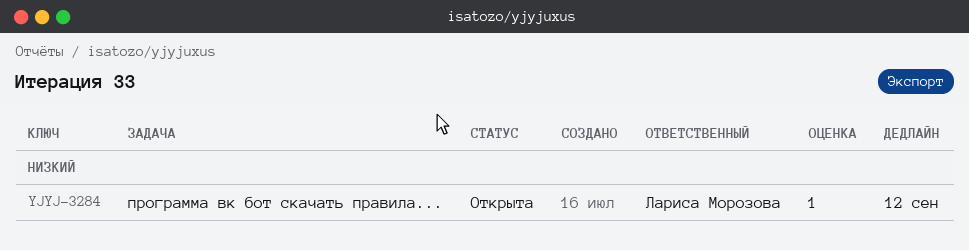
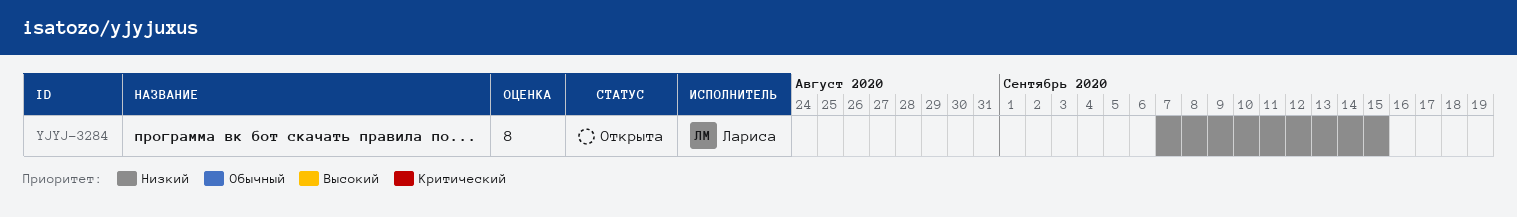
YJYJ-3284, estimate: 1 -> 8
YJYJ-3284, due: Sep 12 -> Sep 15

